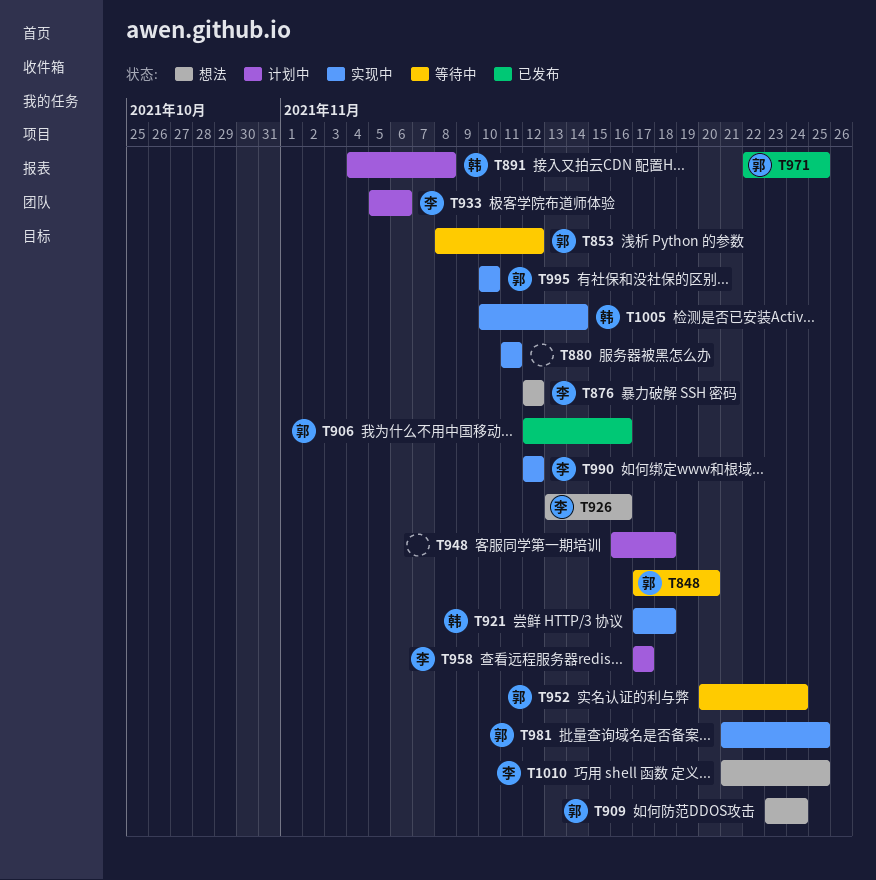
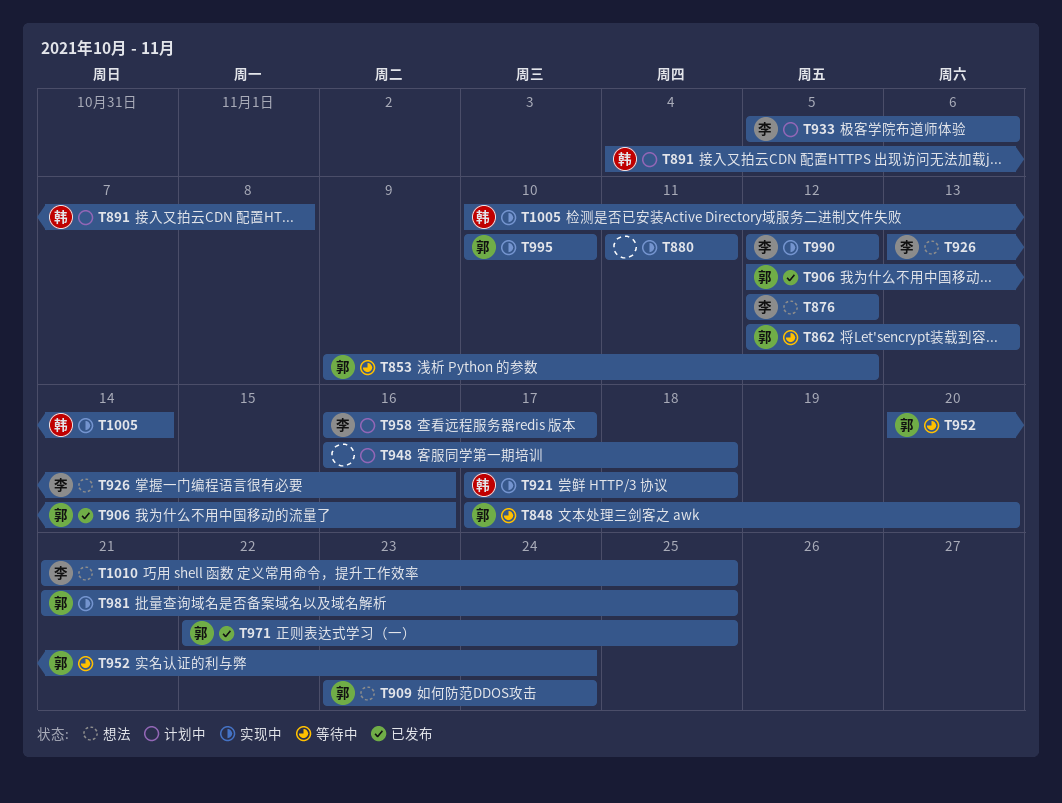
T853, start: Nov 8 -> Nov 9
T862: none -> present
T958, start: Nov 17 -> Nov 16

